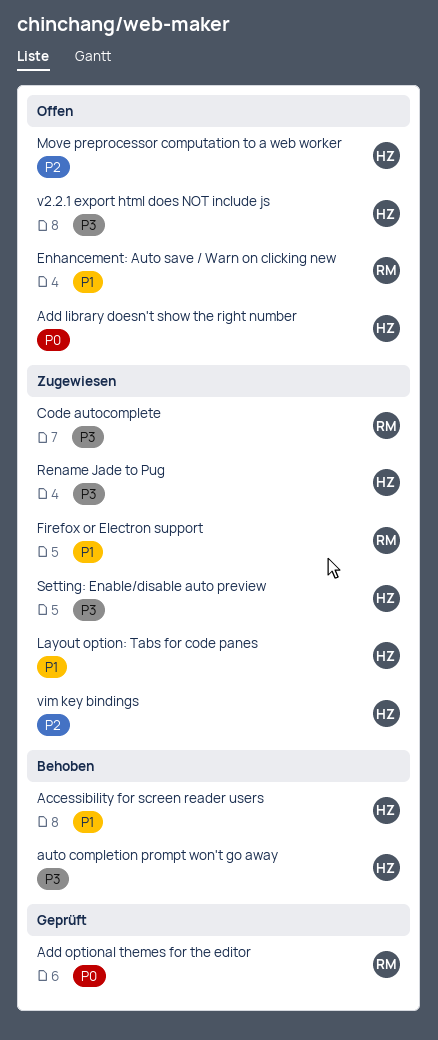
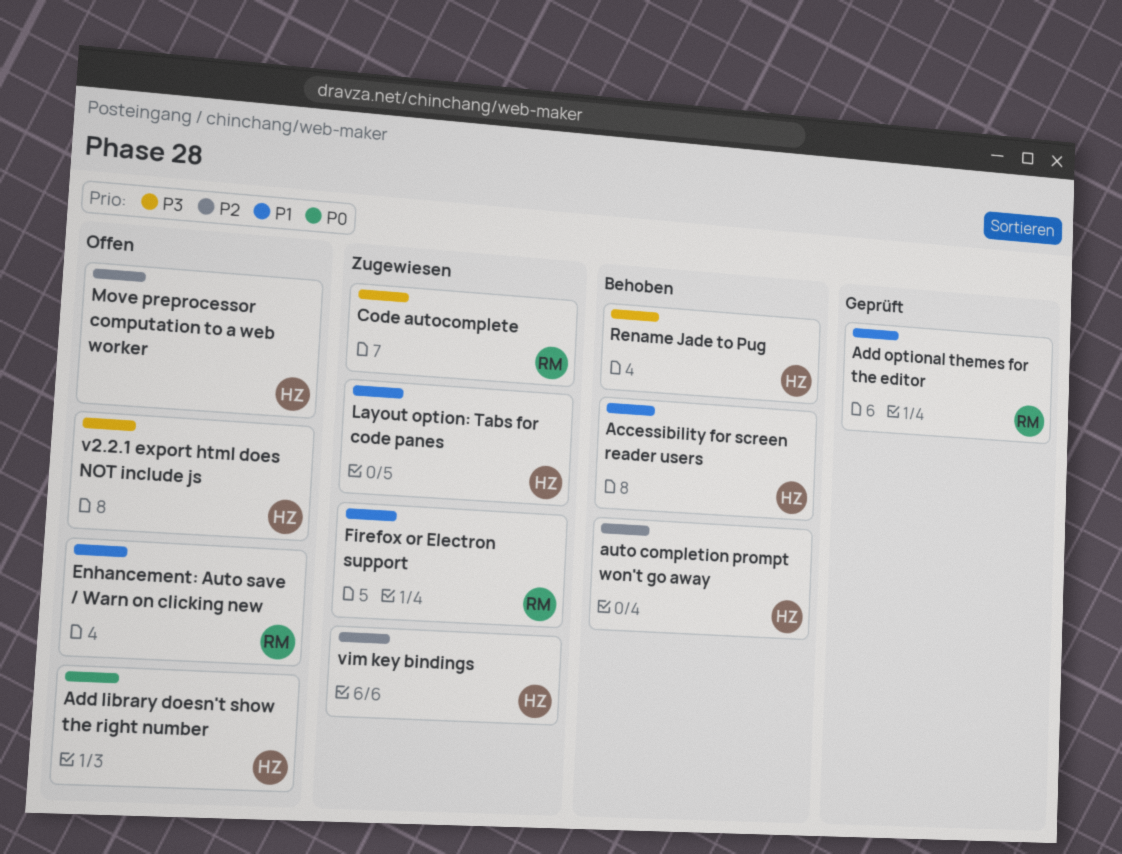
Add optional themes for the editor, priority: P0 -> P1
auto completion prompt won't go away, priority: P3 -> P2
Rename Jade to Pug, status: Zugewiesen -> Behoben
Setting: Enable/disable auto preview: present -> none

